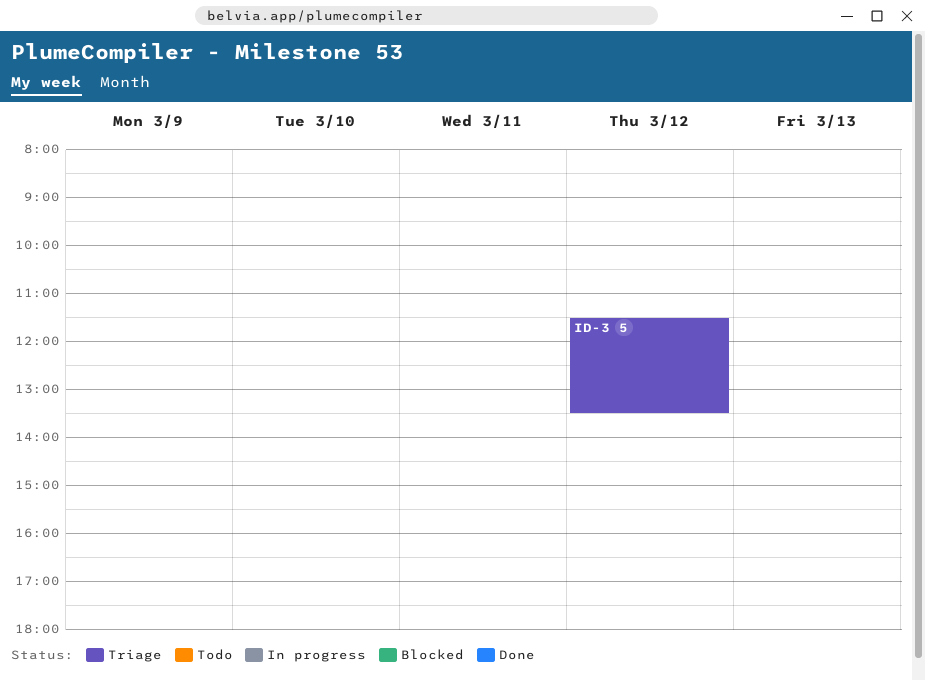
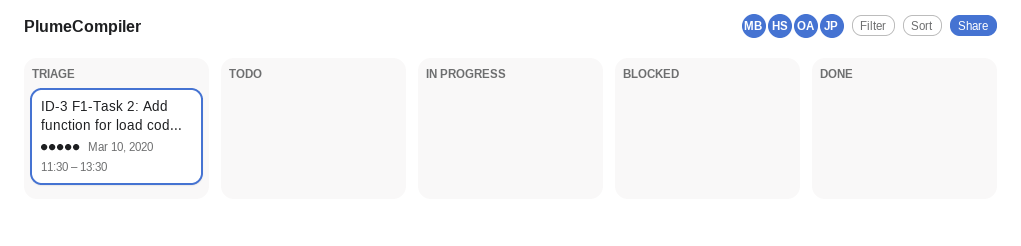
ID-3, day: Mar 12 -> Mar 10

